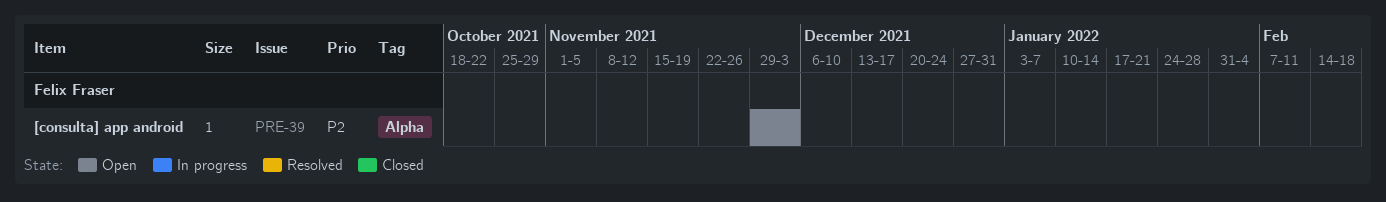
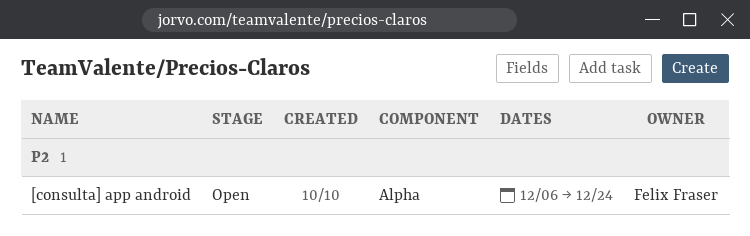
[consulta] app android, start: Nov 29 -> Dec 6
[consulta] app android, due: Dec 3 -> Dec 24

